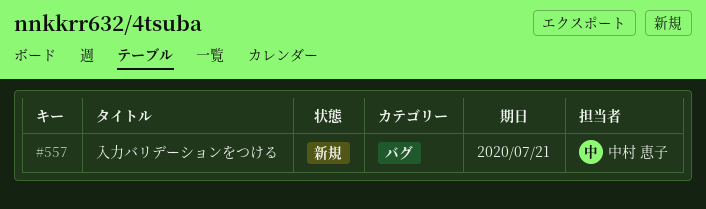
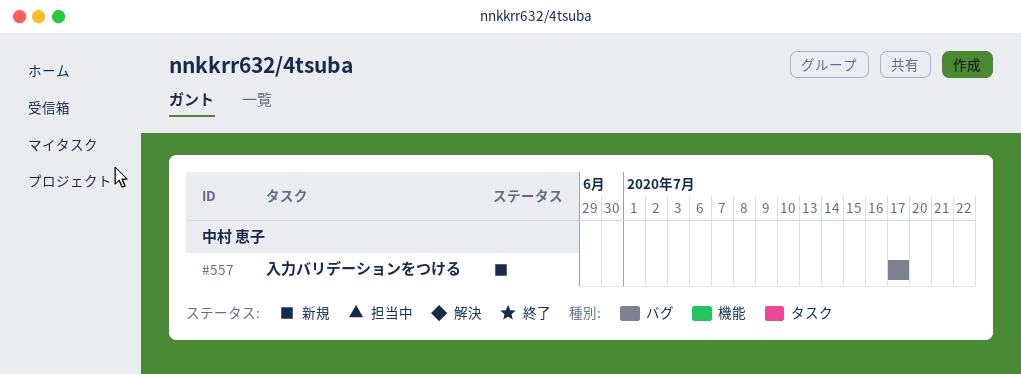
#557, due: Jul 21 -> Jul 17

